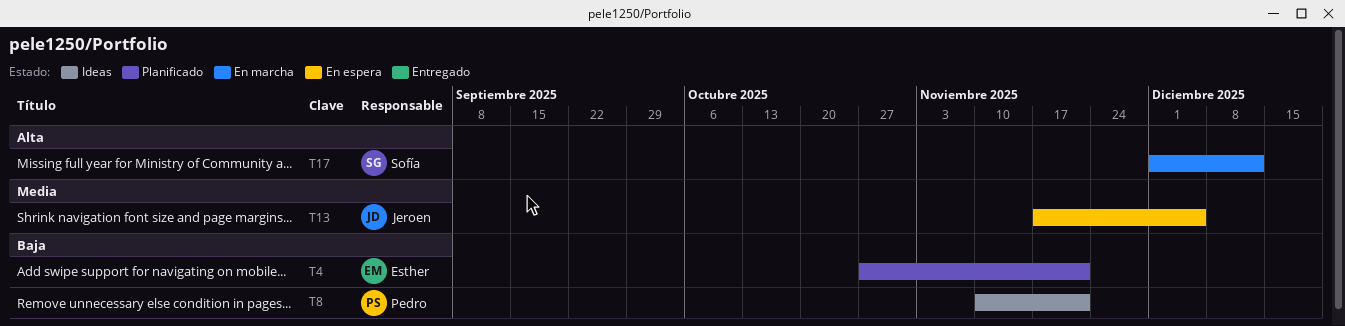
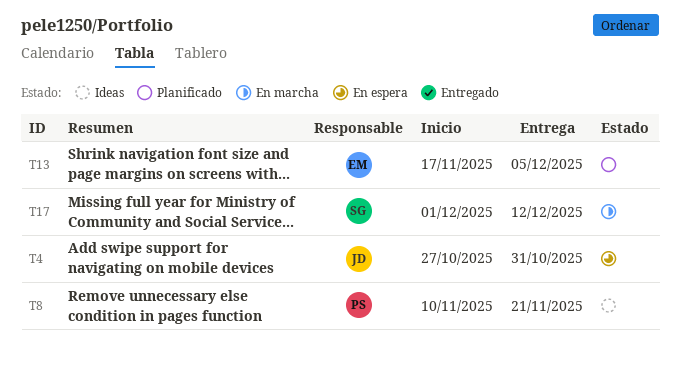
T4, status: Planificado -> En espera
T4, owner: Esther -> Jeroen
T4, due: Nov 21 -> Oct 31
T13, status: En espera -> Planificado
T13, owner: Jeroen -> Esther

